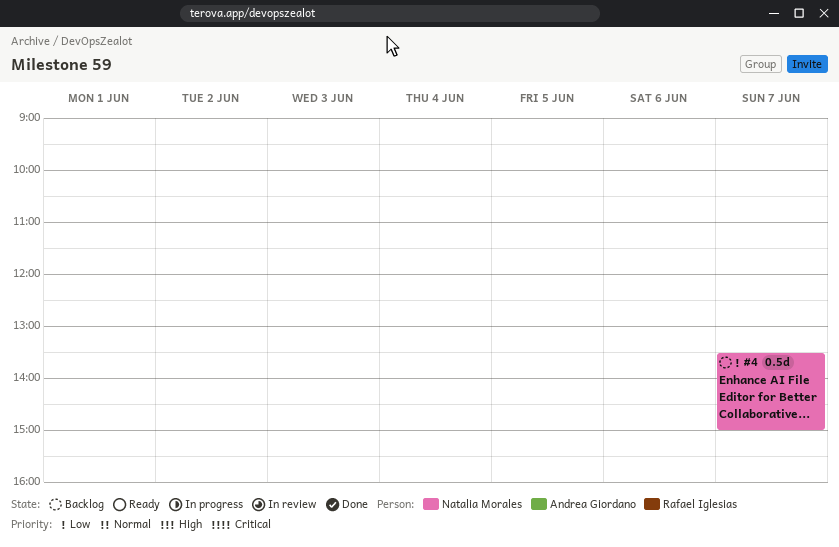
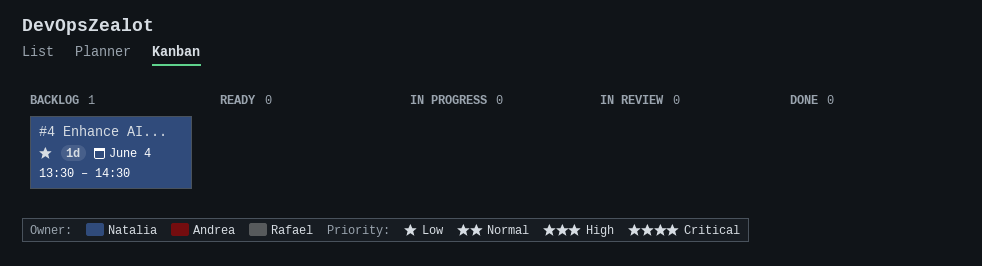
#4, estimate: 0.5d -> 1d
#4, day: Jun 7 -> Jun 4
#4, ends: 15:00 -> 14:30

